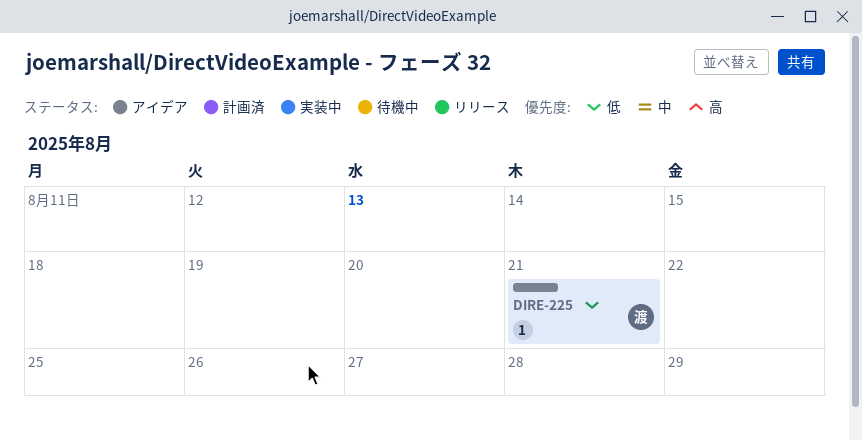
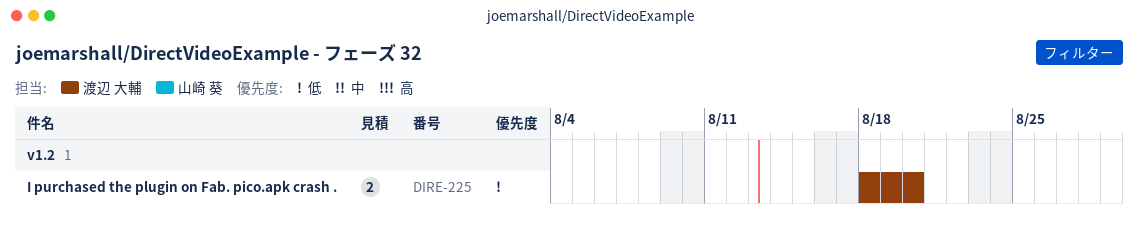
DIRE-225, estimate: 1 -> 2
DIRE-225, due: Aug 21 -> Aug 20

